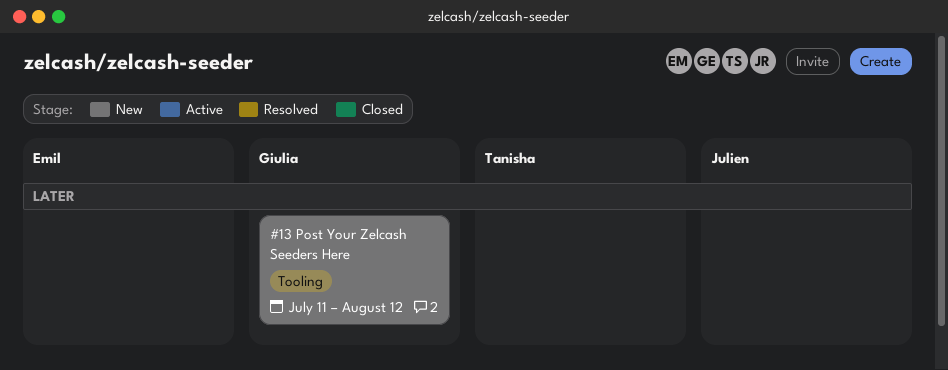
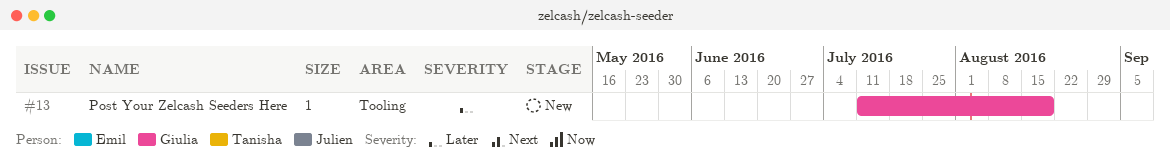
#13, due: Aug 12 -> Aug 19

